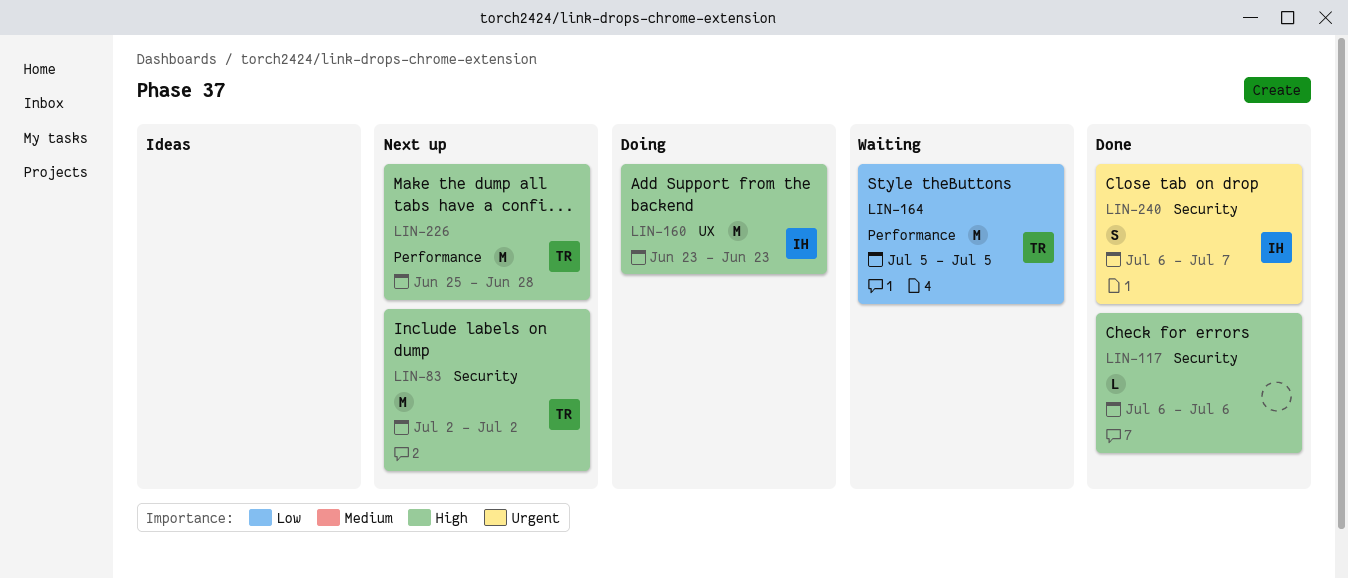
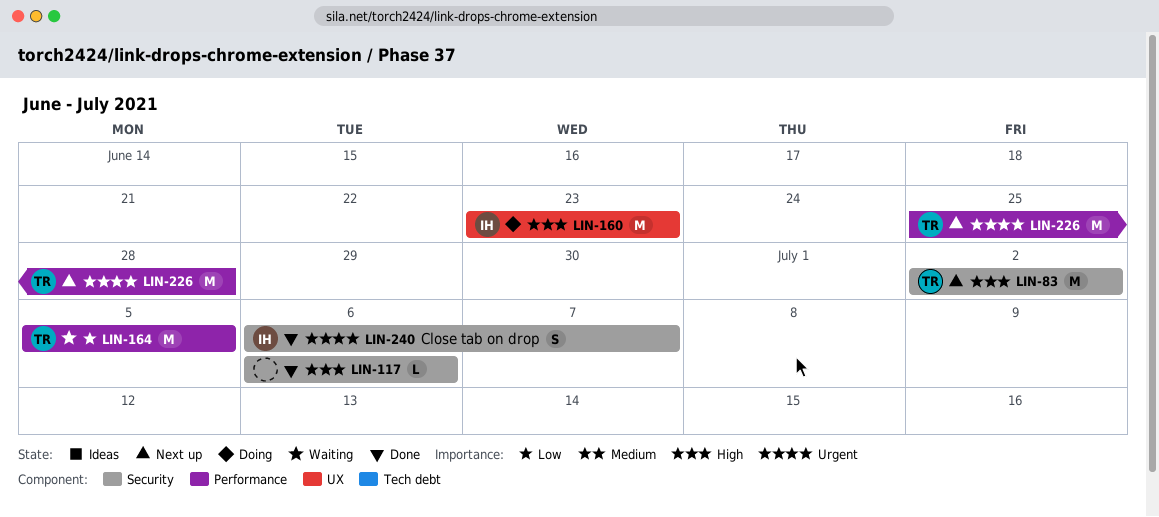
LIN-226, priority: High -> Urgent

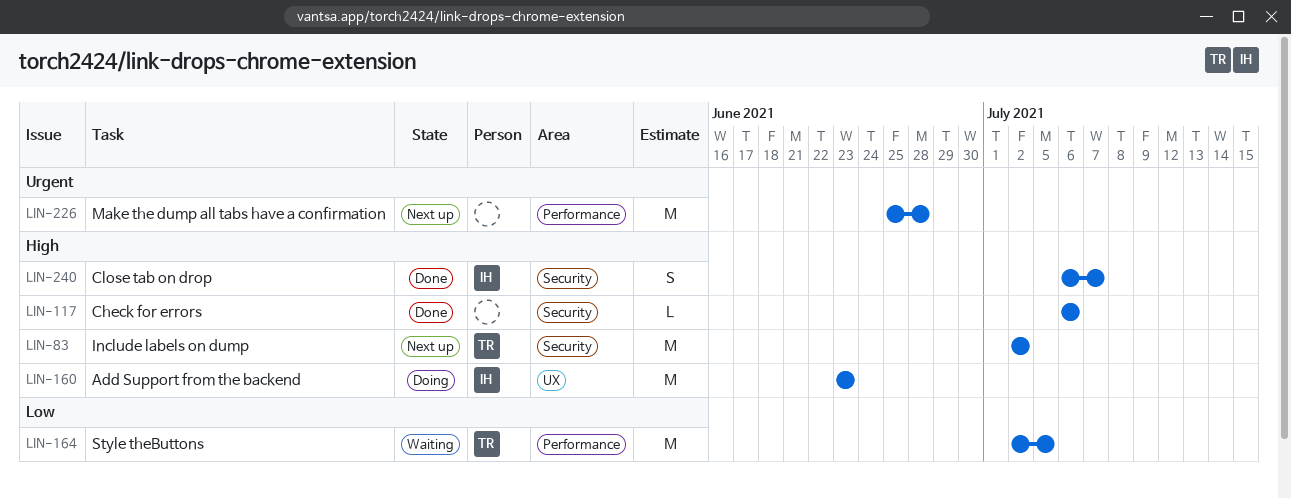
LIN-164, start: Jul 5 -> Jul 2
LIN-226, owner: TR -> none
LIN-240, priority: Urgent -> High

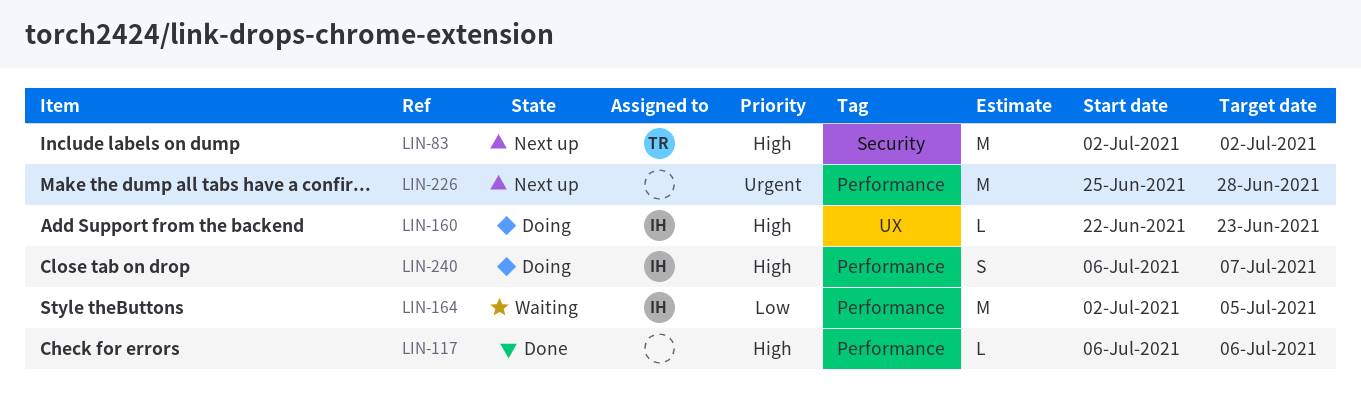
LIN-117, label: Security -> Performance
LIN-160, estimate: M -> L
LIN-160, start: Jun 23 -> Jun 22
LIN-164, owner: TR -> IH
LIN-240, status: Done -> Doing
LIN-240, label: Security -> Performance

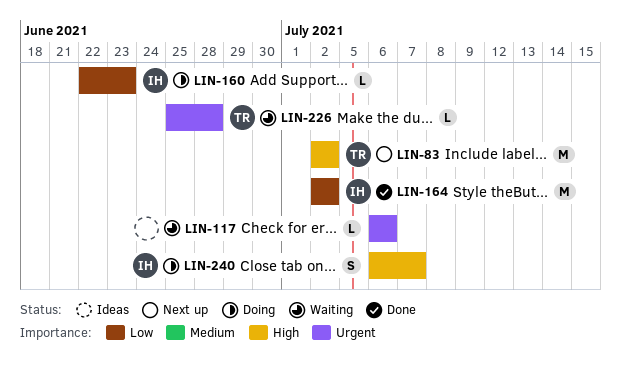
LIN-117, status: Done -> Waiting
LIN-117, priority: High -> Urgent
LIN-160, priority: High -> Low
LIN-164, status: Waiting -> Done
LIN-164, due: Jul 5 -> Jul 2
LIN-226, status: Next up -> Waiting
LIN-226, owner: none -> TR
LIN-226, estimate: M -> L

